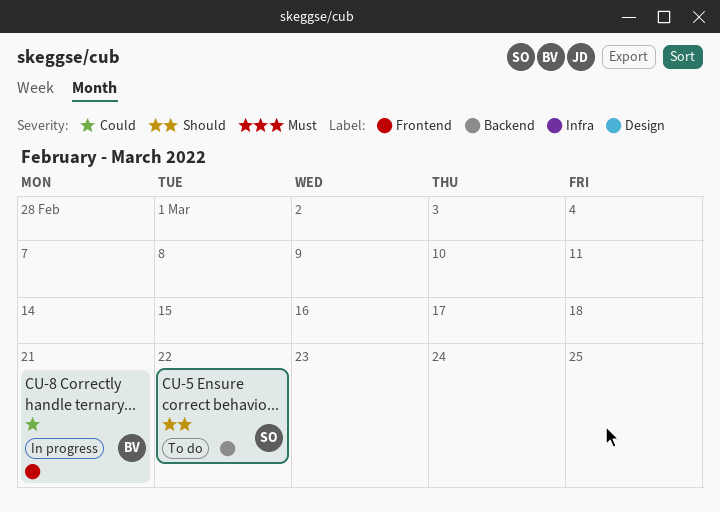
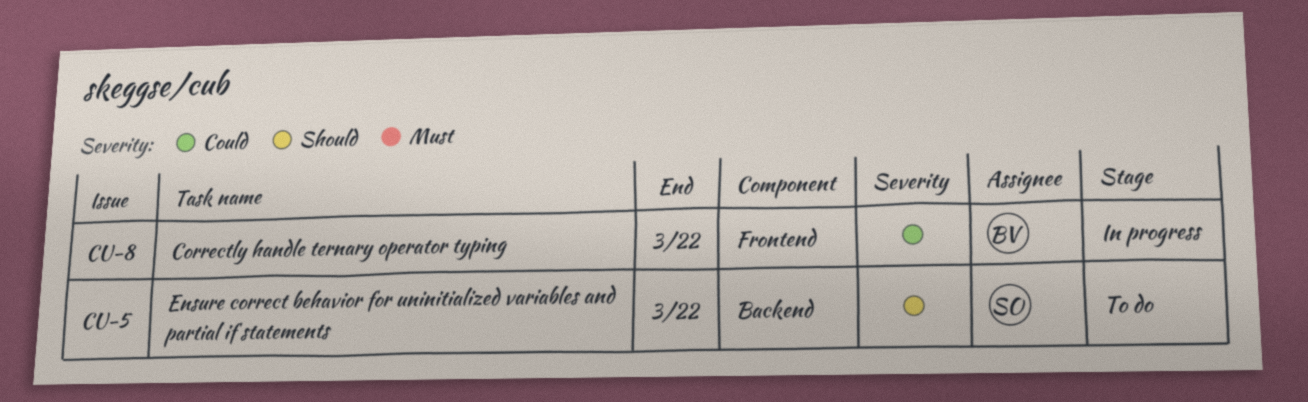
CU-8, due: Mar 21 -> Mar 22

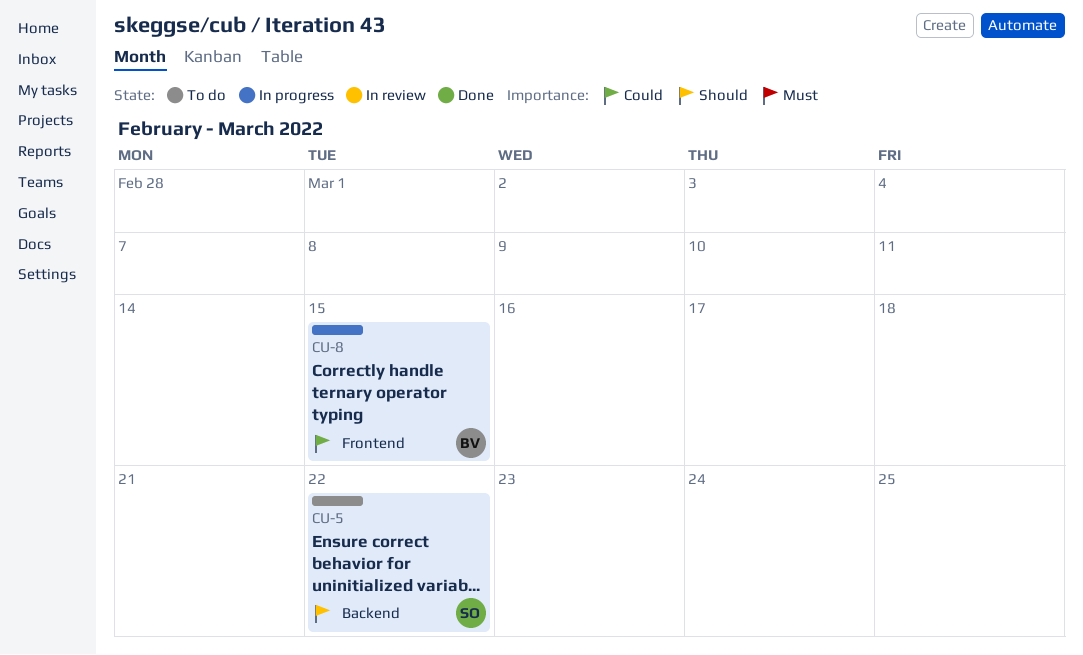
CU-8, due: Mar 22 -> Mar 15

